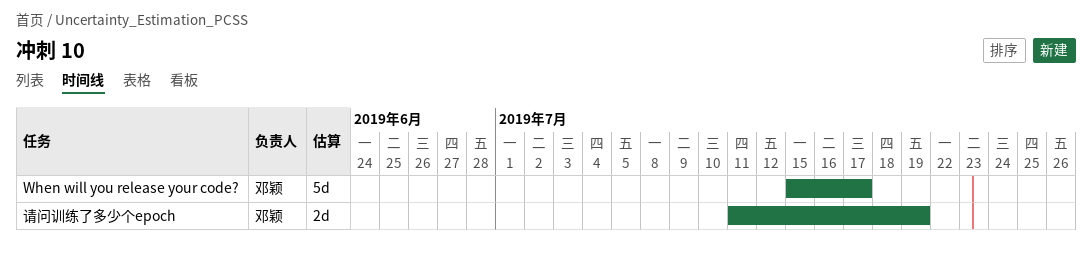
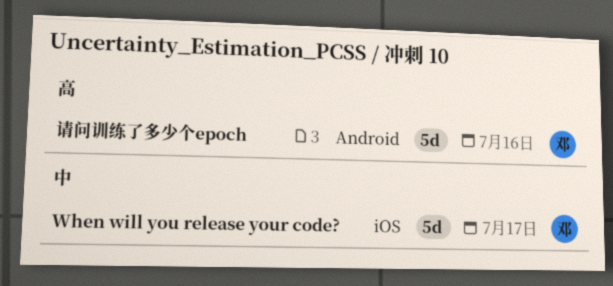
请问训练了多少个epoch, estimate: 2d -> 5d
请问训练了多少个epoch, due: Jul 19 -> Jul 16

